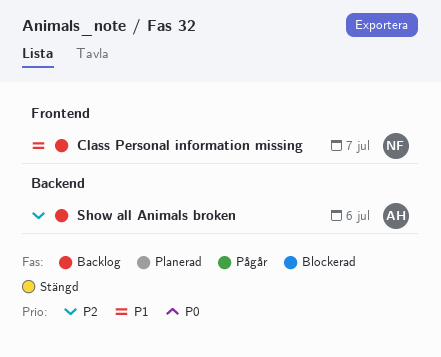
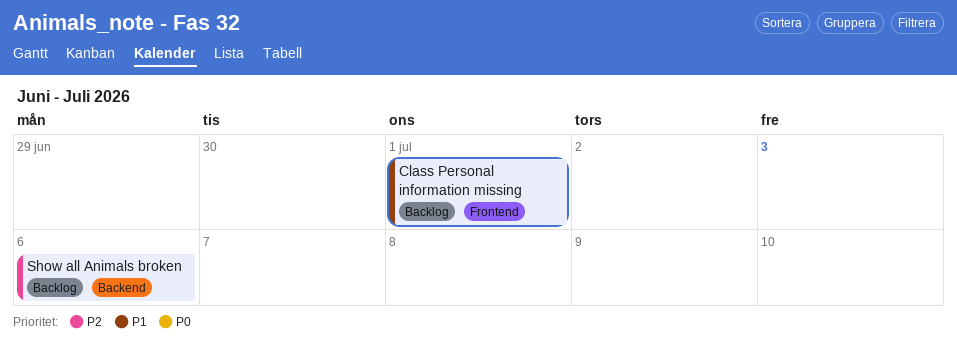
Class Personal information missing, due: Jul 7 -> Jul 1

